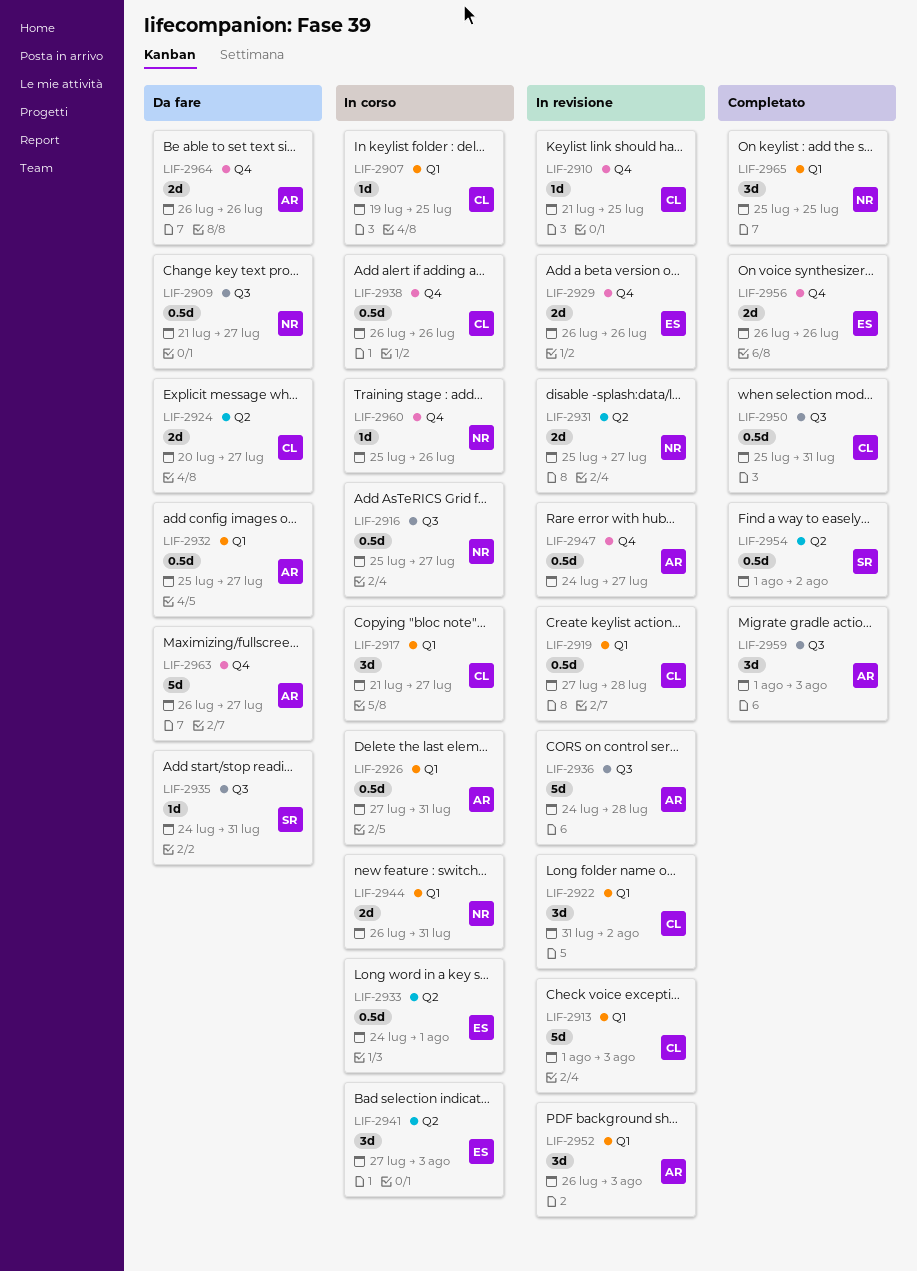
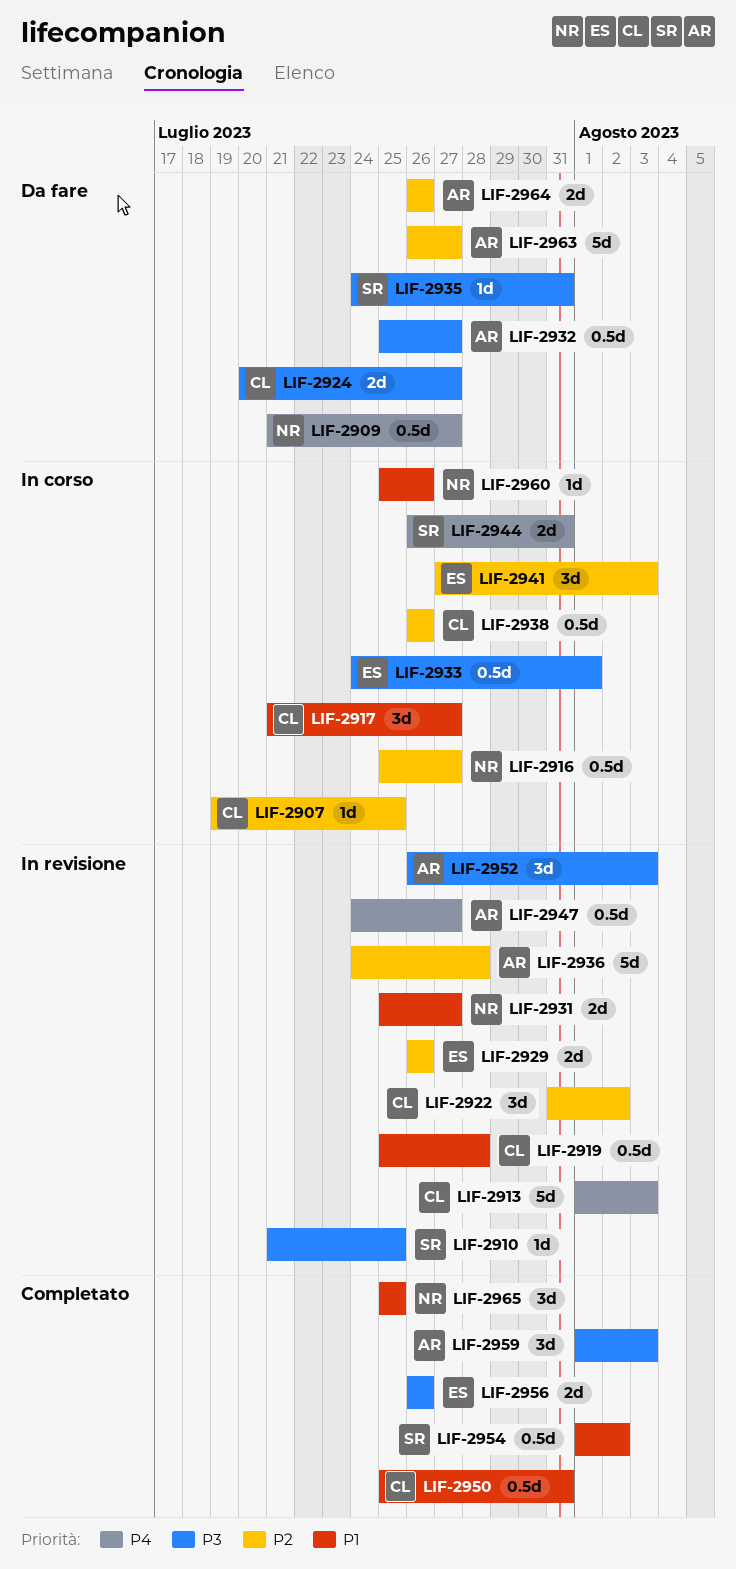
LIF-2910, owner: CL -> SR
LIF-2919, start: Jul 27 -> Jul 25
LIF-2926: present -> none
LIF-2944, owner: NR -> SR

